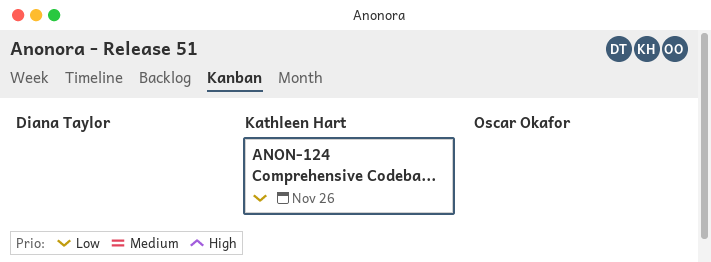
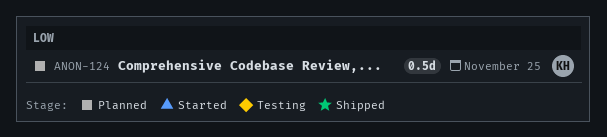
ANON-124, due: Nov 26 -> Nov 25

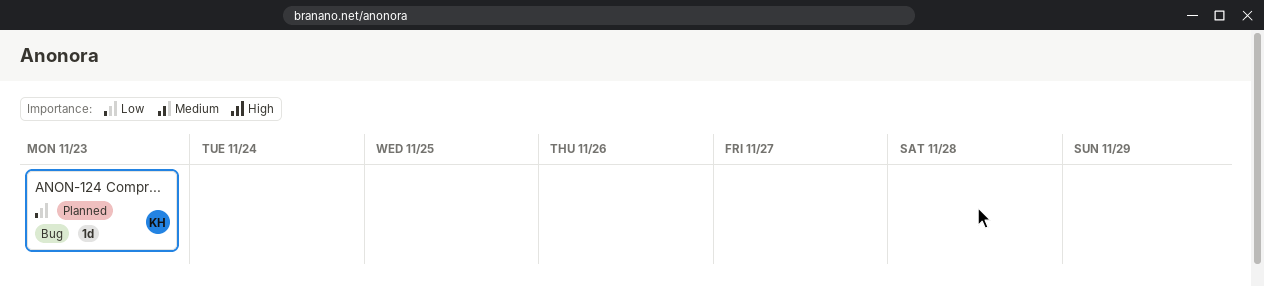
ANON-124, estimate: 0.5d -> 1d
ANON-124, due: Nov 25 -> Nov 23

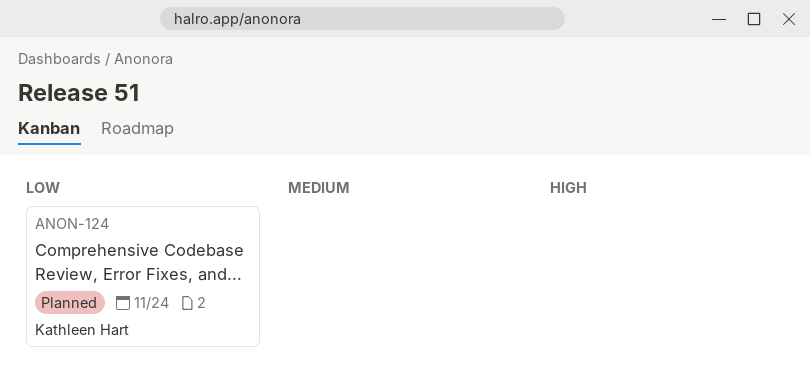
ANON-124, due: Nov 23 -> Nov 24

